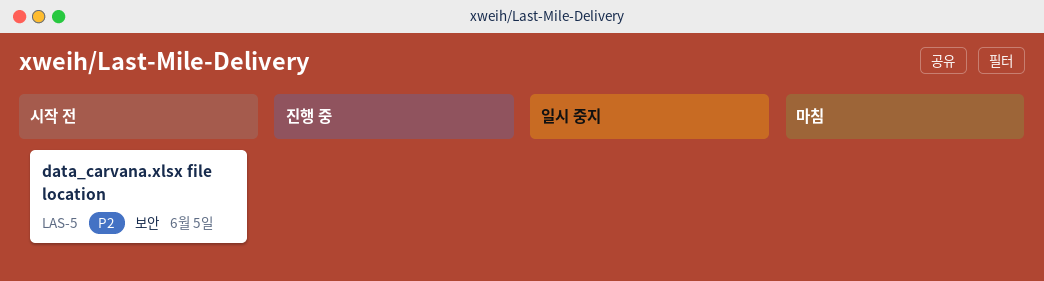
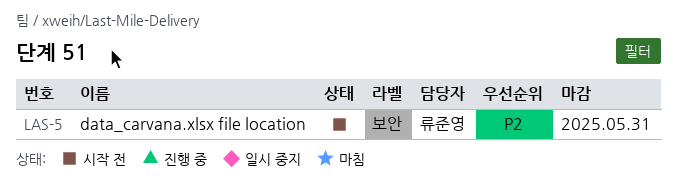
LAS-5, due: Jun 5 -> May 31

